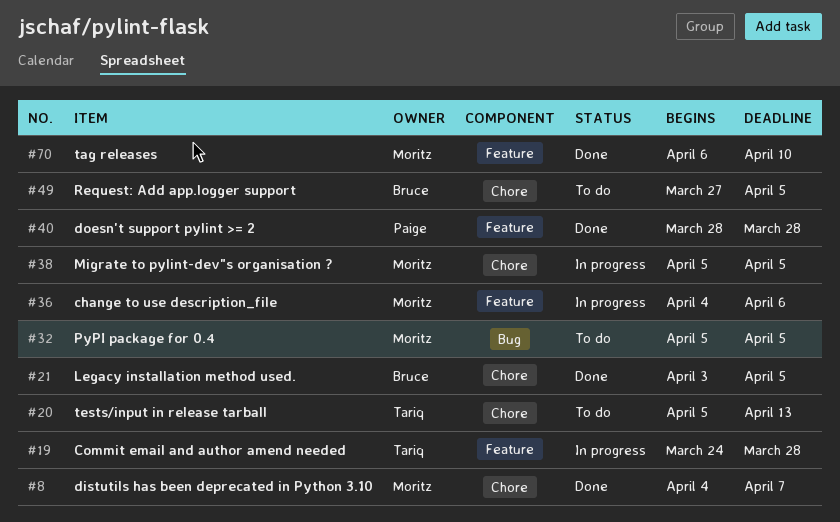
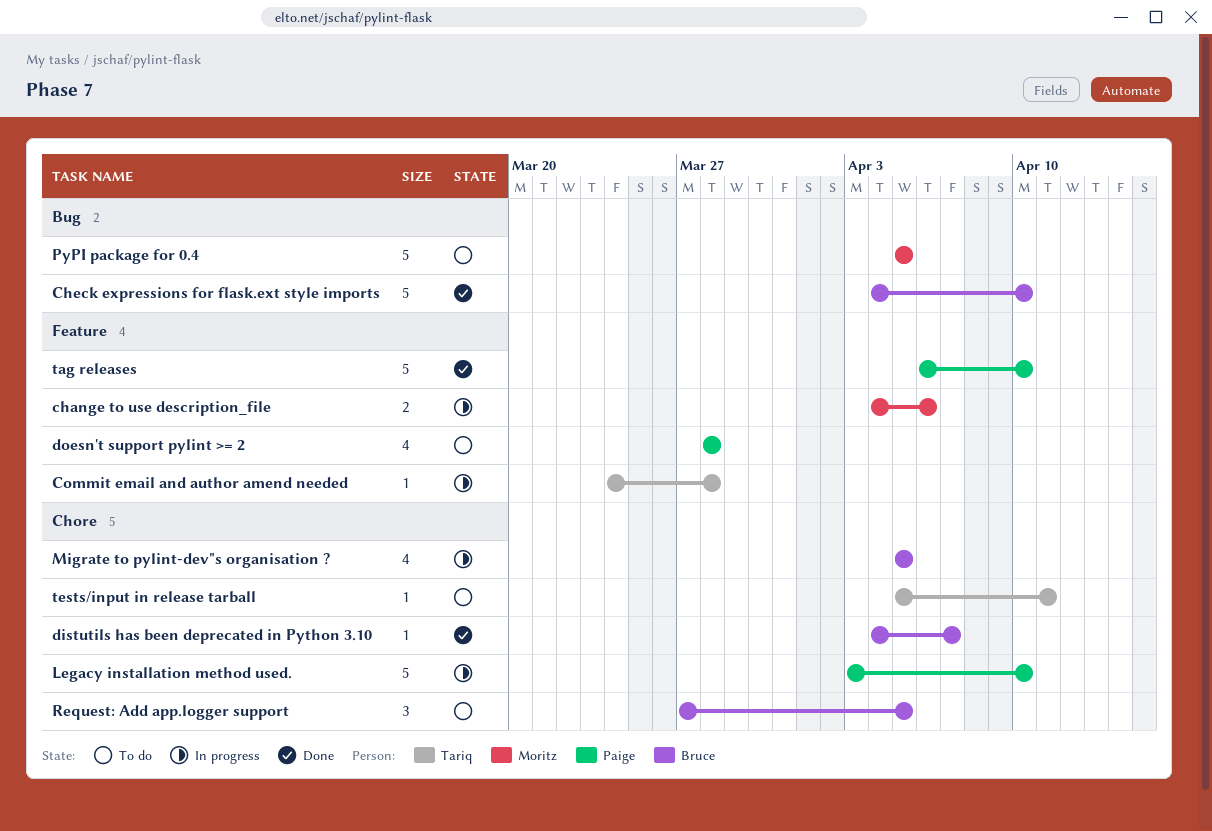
Check expressions for flask.ext style imports: none -> present
distutils has been deprecated in Python 3.10, owner: Moritz -> Bruce
doesn't support pylint >= 2, status: Done -> To do
Legacy installation method used., status: Done -> In progress
Legacy installation method used., owner: Bruce -> Paige
Legacy installation method used., due: Apr 5 -> Apr 10
Migrate to pylint-dev"s organisation ?, owner: Moritz -> Bruce
tag releases, owner: Moritz -> Paige
tests/input in release tarball, due: Apr 13 -> Apr 11

